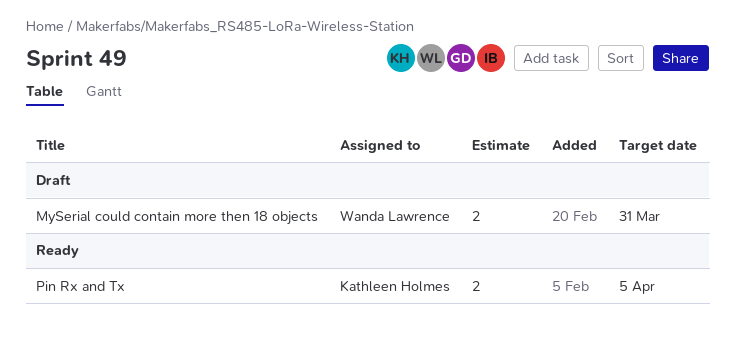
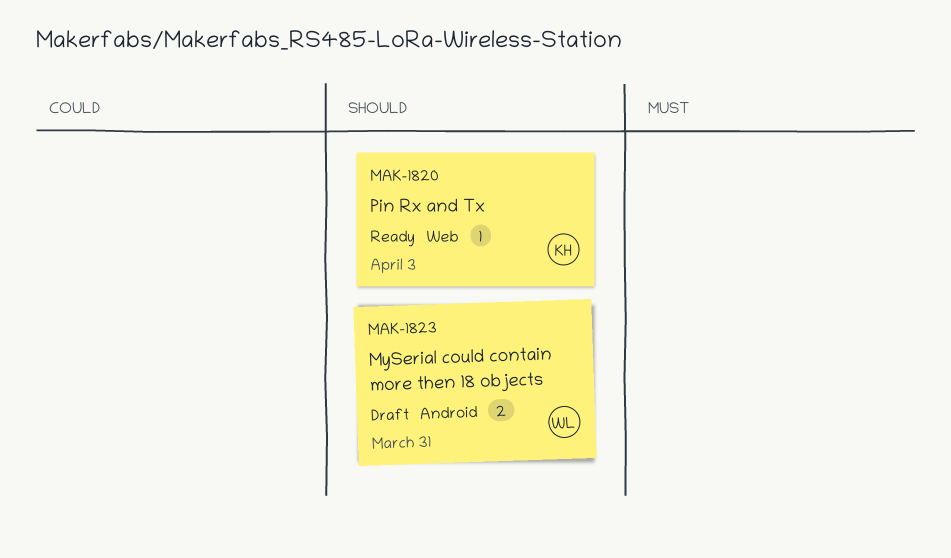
Pin Rx and Tx, estimate: 2 -> 1
Pin Rx and Tx, due: Apr 5 -> Apr 3

